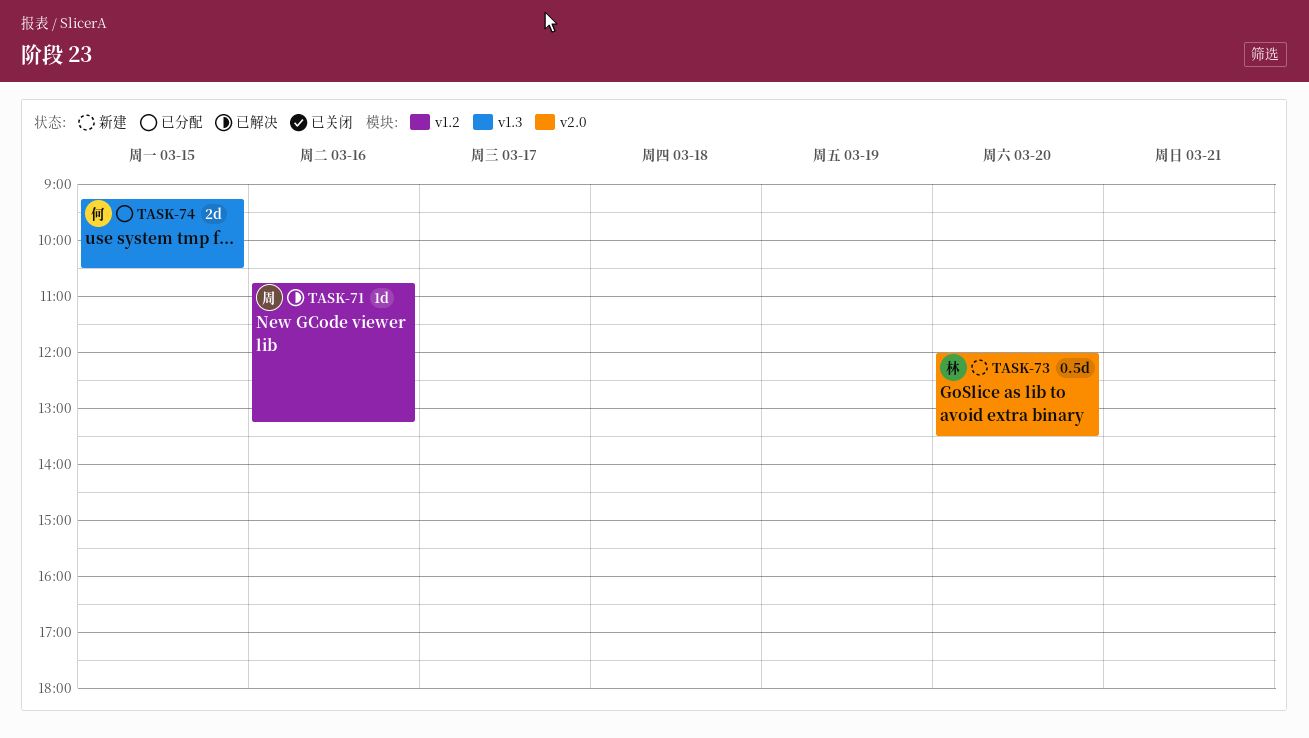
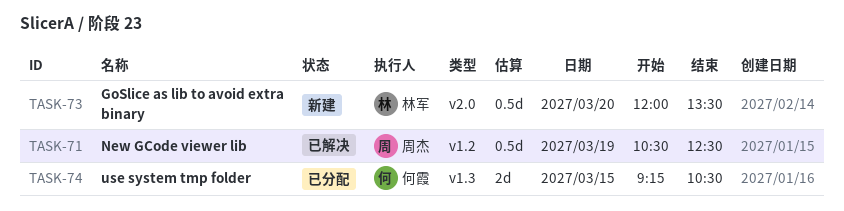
TASK-71, estimate: 1d -> 0.5d
TASK-71, day: Mar 16 -> Mar 19
TASK-71, begins: 10:45 -> 10:30
TASK-71, ends: 13:15 -> 12:30

